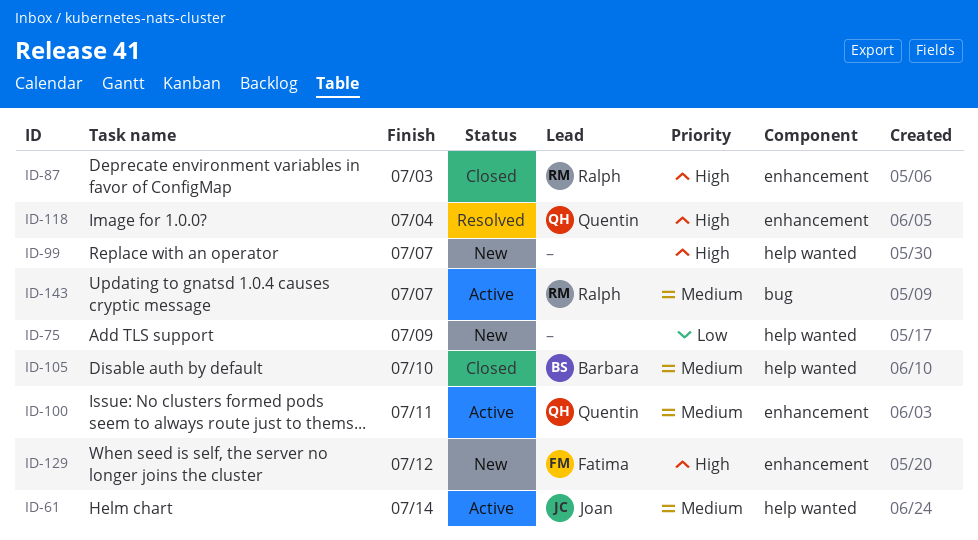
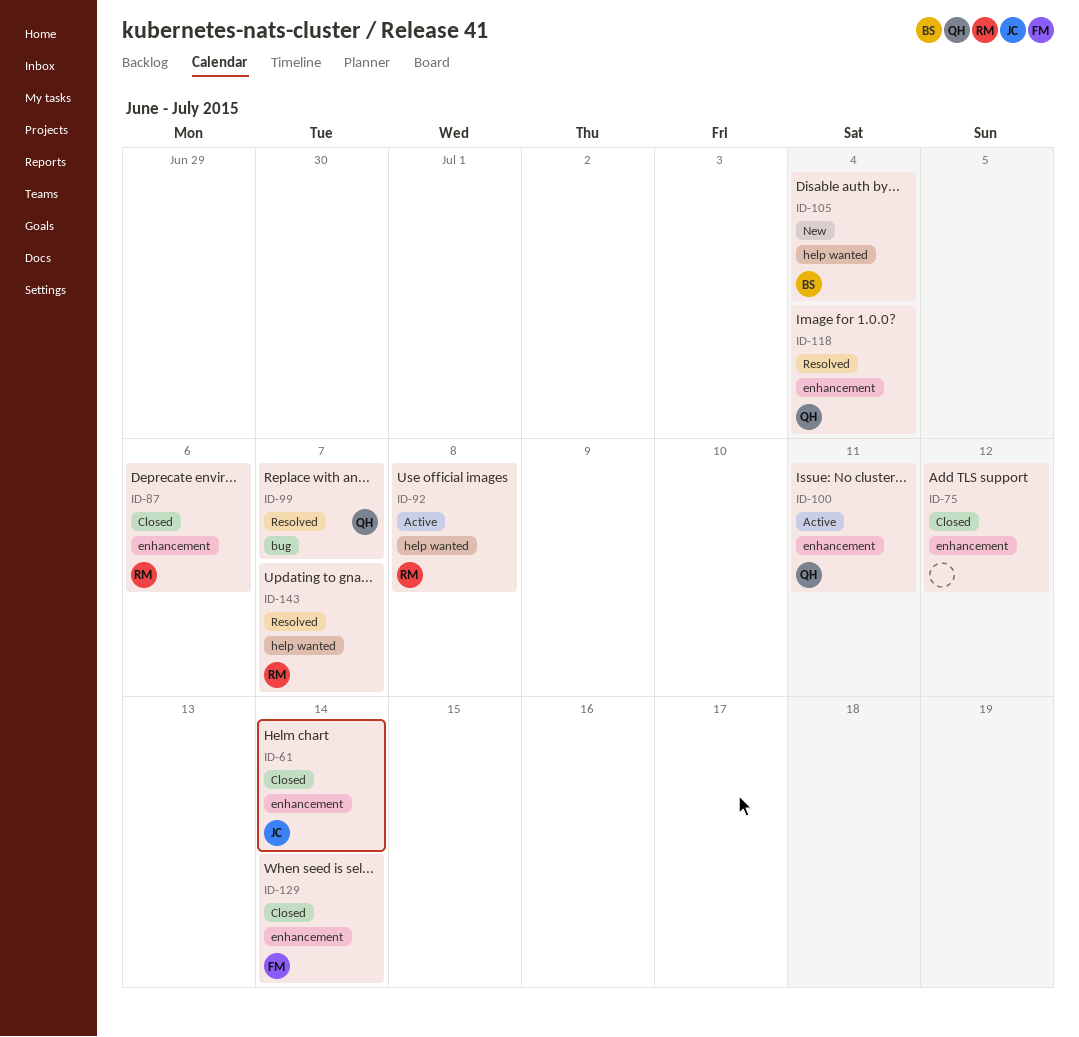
ID-61, status: Active -> Closed
ID-61, label: help wanted -> enhancement
ID-75, status: New -> Closed
ID-75, label: help wanted -> enhancement
ID-75, due: Jul 9 -> Jul 12
ID-87, due: Jul 3 -> Jul 6
ID-92: none -> present
ID-99, status: New -> Resolved
ID-99, owner: none -> Quentin
ID-99, label: help wanted -> bug
ID-105, status: Closed -> New
ID-105, due: Jul 10 -> Jul 4
ID-129, status: New -> Closed
ID-129, due: Jul 12 -> Jul 14
ID-143, status: Active -> Resolved
ID-143, label: bug -> help wanted

